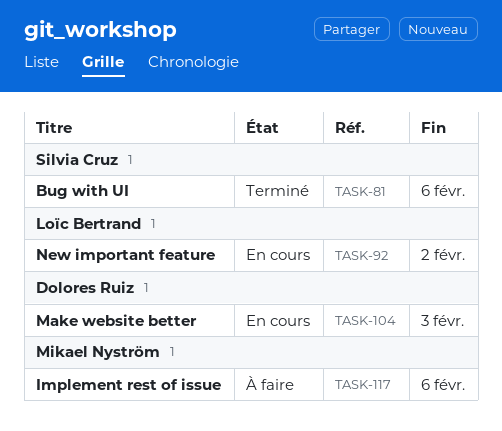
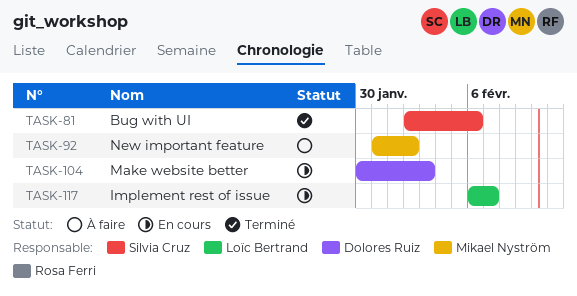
TASK-92, status: En cours -> À faire
TASK-92, owner: Loïc Bertrand -> Mikael Nyström
TASK-117, status: À faire -> En cours
TASK-117, owner: Mikael Nyström -> Loïc Bertrand
TASK-117, due: Feb 6 -> Feb 7

